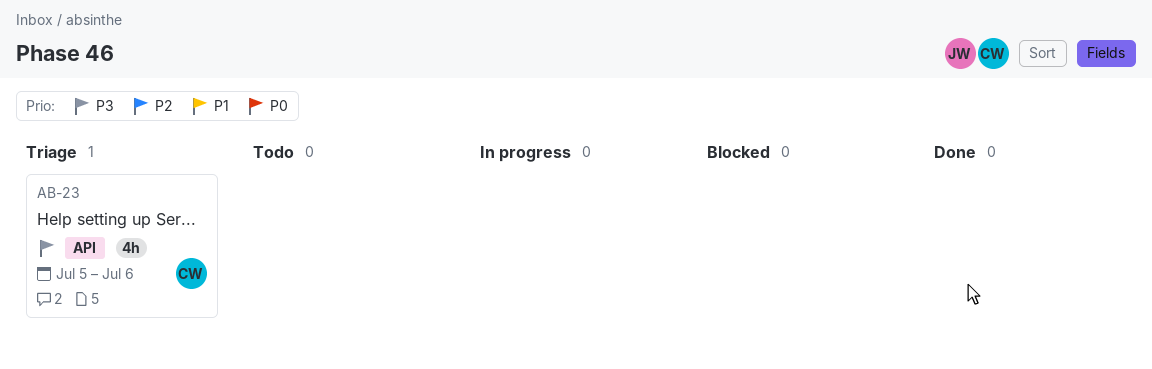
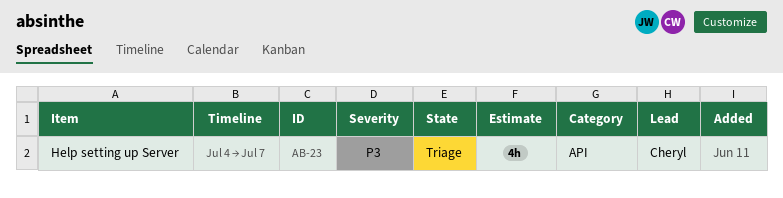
AB-23, start: Jul 5 -> Jul 4
AB-23, due: Jul 6 -> Jul 7

